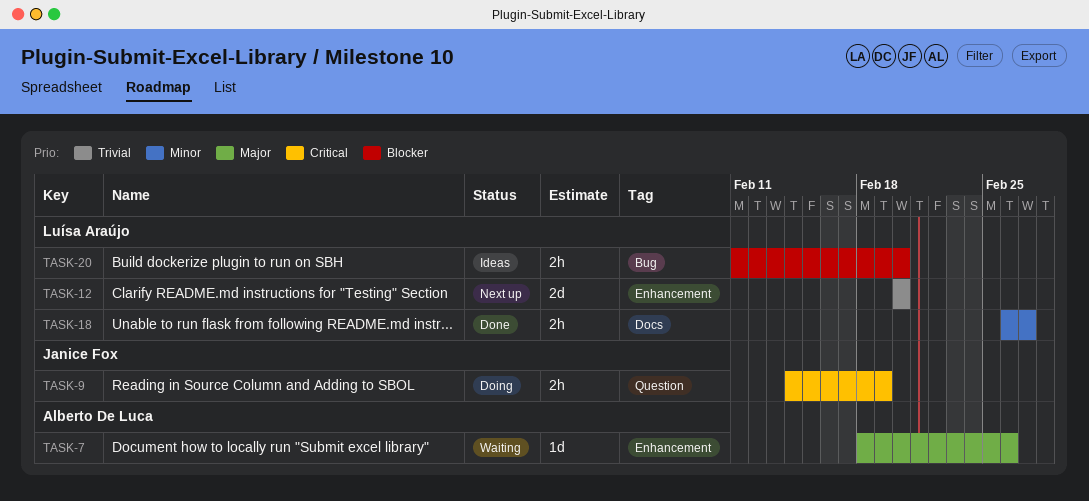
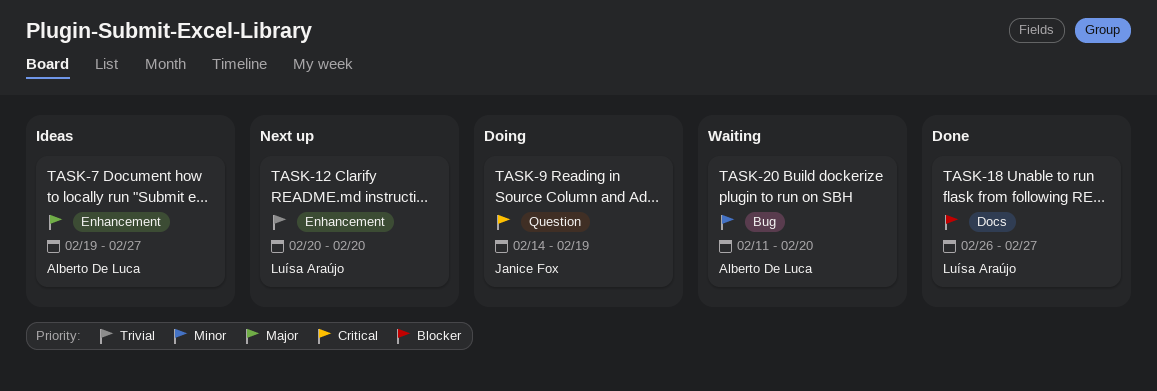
TASK-7, status: Waiting -> Ideas
TASK-7, start: Feb 18 -> Feb 19
TASK-7, due: Feb 26 -> Feb 27
TASK-18, priority: Minor -> Blocker
TASK-20, status: Ideas -> Waiting
TASK-20, owner: Luísa Araújo -> Alberto De Luca
TASK-20, priority: Blocker -> Minor

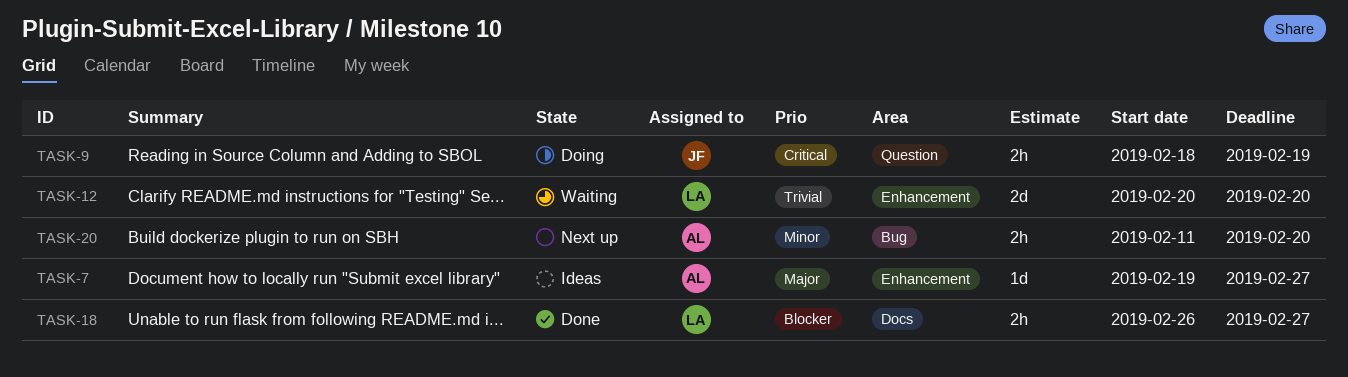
TASK-9, start: Feb 14 -> Feb 18
TASK-12, status: Next up -> Waiting
TASK-20, status: Waiting -> Next up

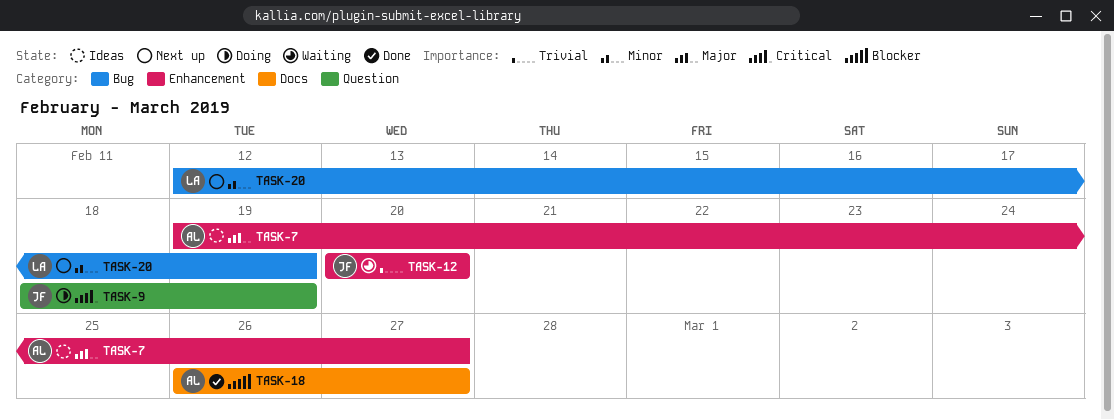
TASK-12, owner: LA -> JF
TASK-18, owner: LA -> AL
TASK-20, owner: AL -> LA
TASK-20, start: Feb 11 -> Feb 12
TASK-20, due: Feb 20 -> Feb 19

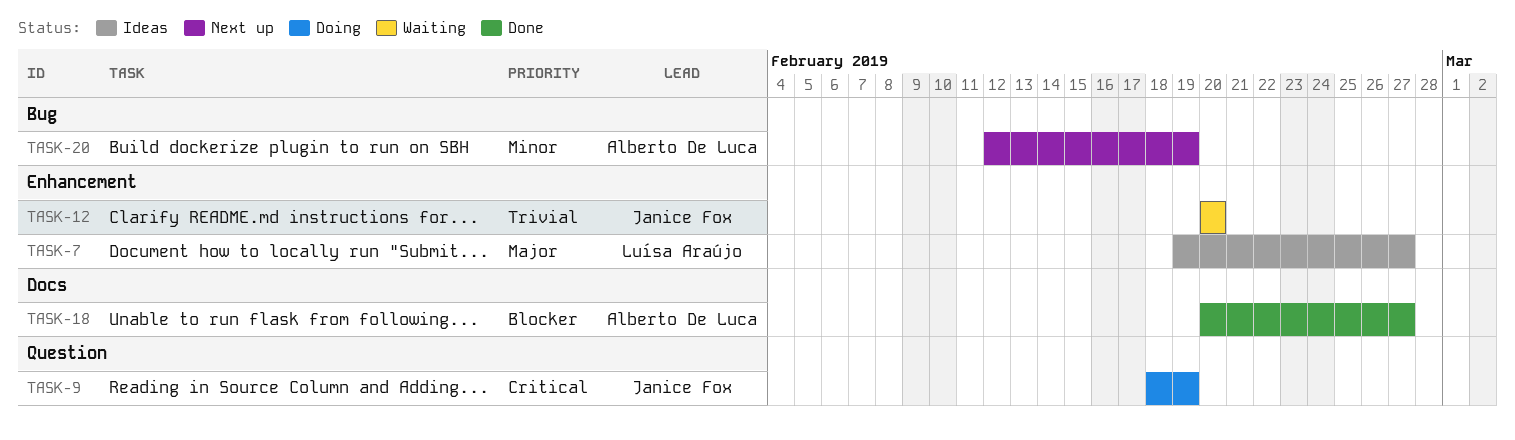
TASK-7, owner: Alberto De Luca -> Luísa Araújo
TASK-18, start: Feb 26 -> Feb 20
TASK-20, owner: Luísa Araújo -> Alberto De Luca

